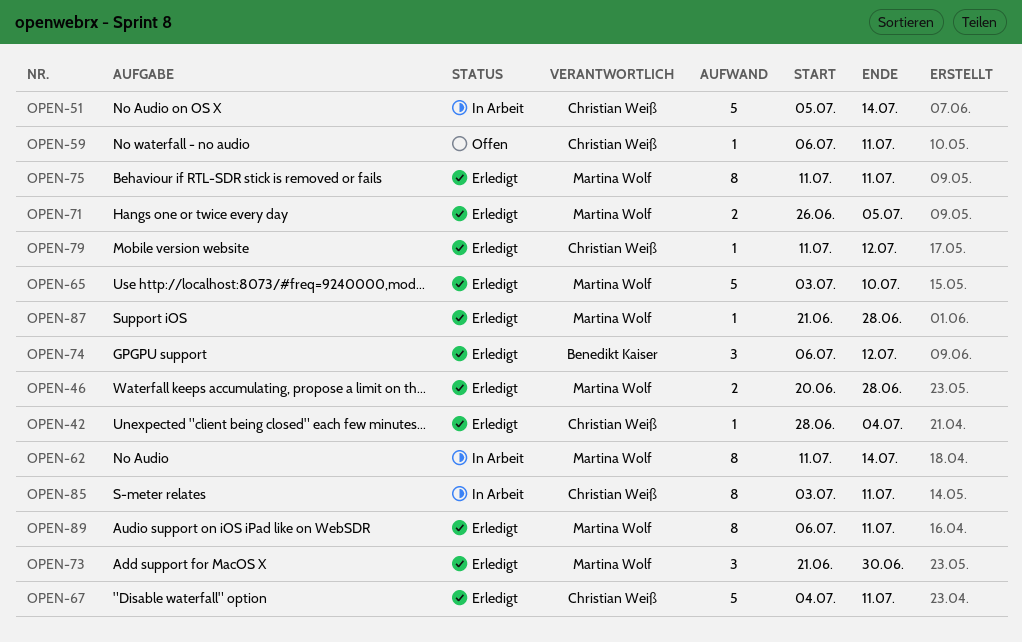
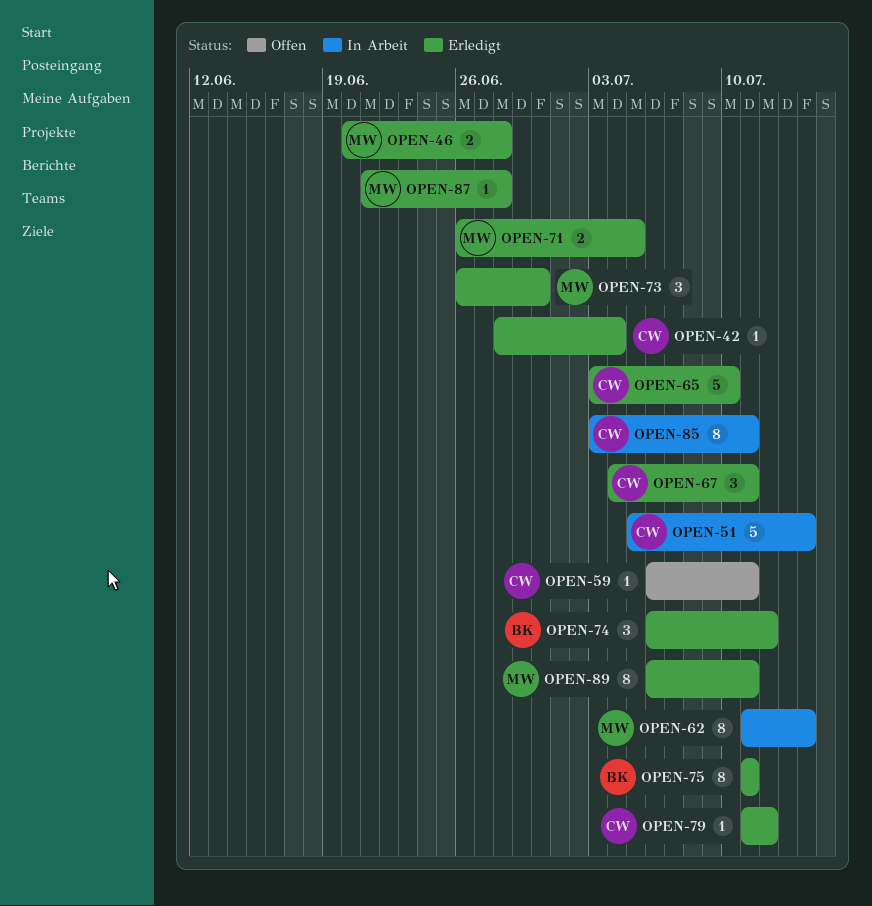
OPEN-65, owner: Martina Wolf -> Christian Weiß
OPEN-67, estimate: 5 -> 3
OPEN-73, start: Jun 21 -> Jun 26
OPEN-75, owner: Martina Wolf -> Benedikt Kaiser

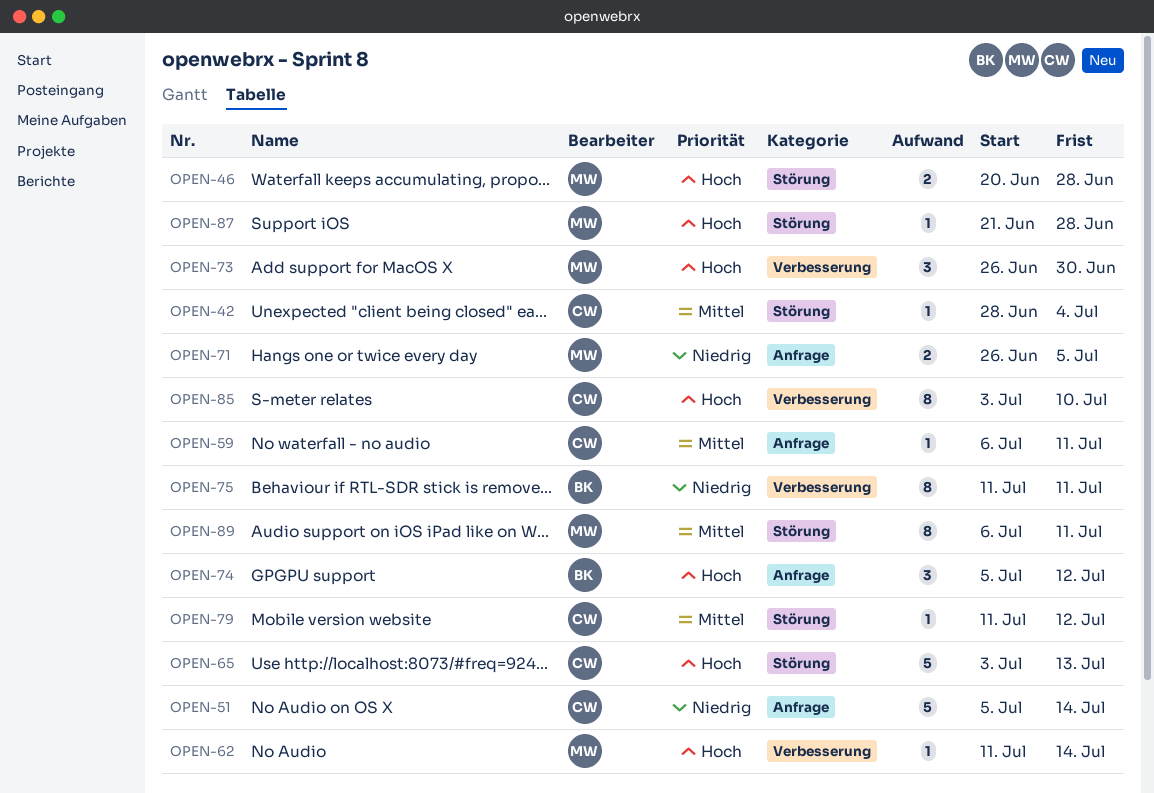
OPEN-62, estimate: 8 -> 1
OPEN-65, due: Jul 10 -> Jul 13
OPEN-67: present -> none
OPEN-74, start: Jul 6 -> Jul 5
OPEN-85, due: Jul 11 -> Jul 10

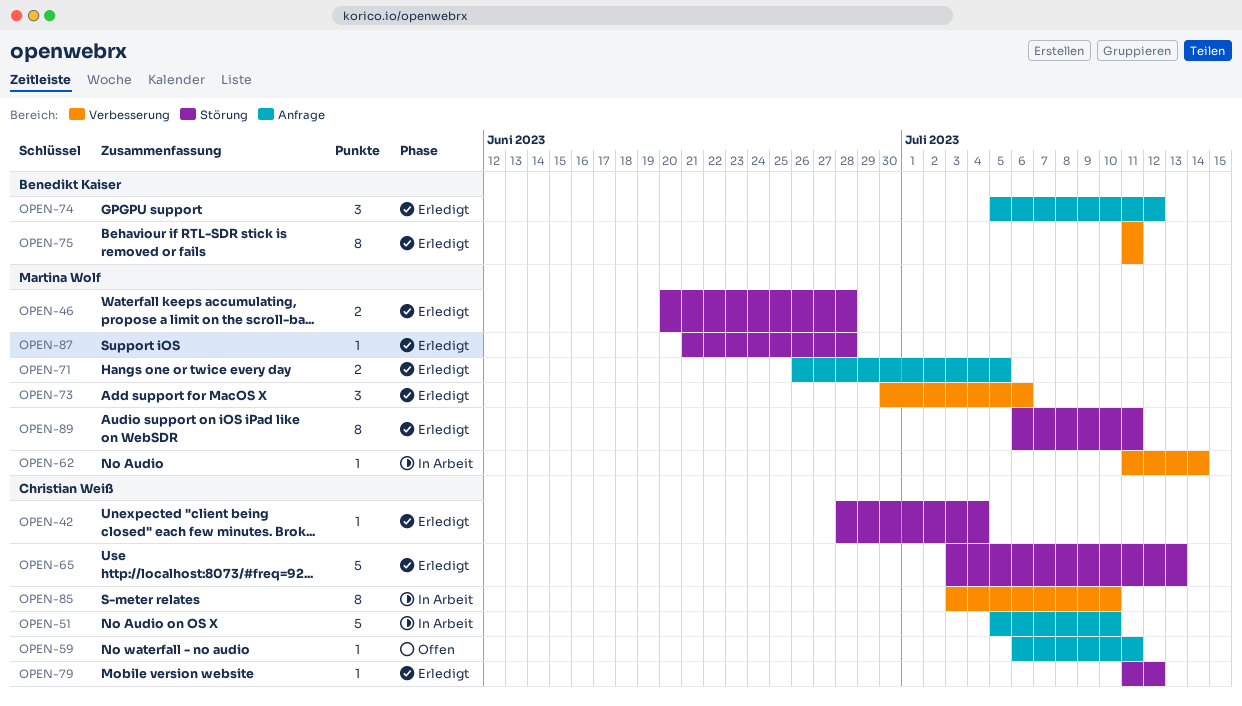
OPEN-51, due: Jul 14 -> Jul 10
OPEN-73, start: Jun 26 -> Jun 30
OPEN-73, due: Jun 30 -> Jul 6

